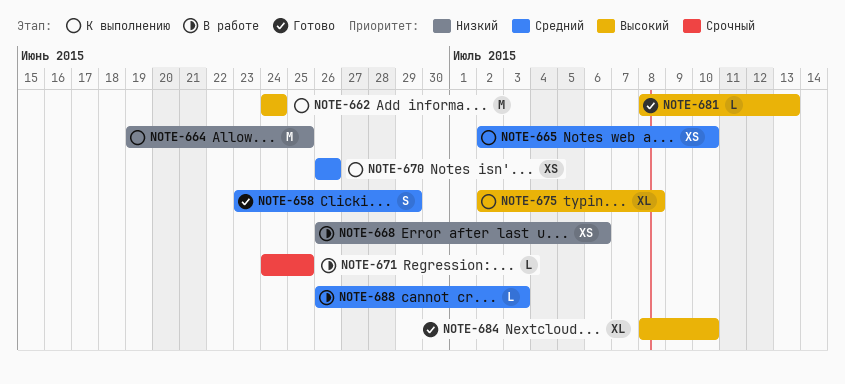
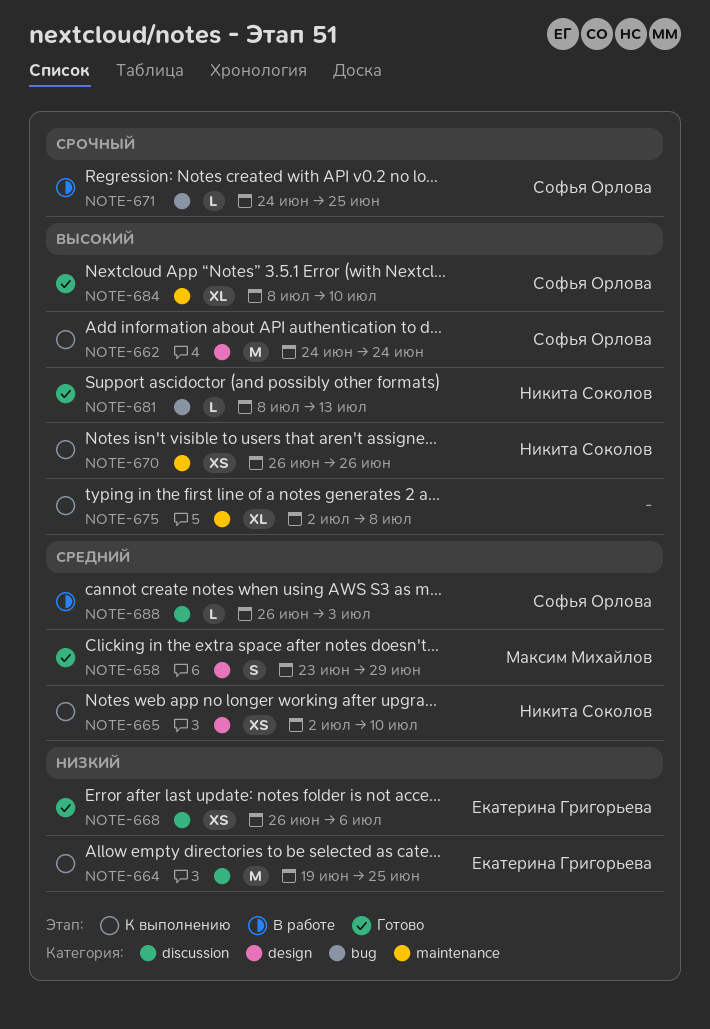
NOTE-668, status: В работе -> Готово
NOTE-670, priority: Средний -> Высокий

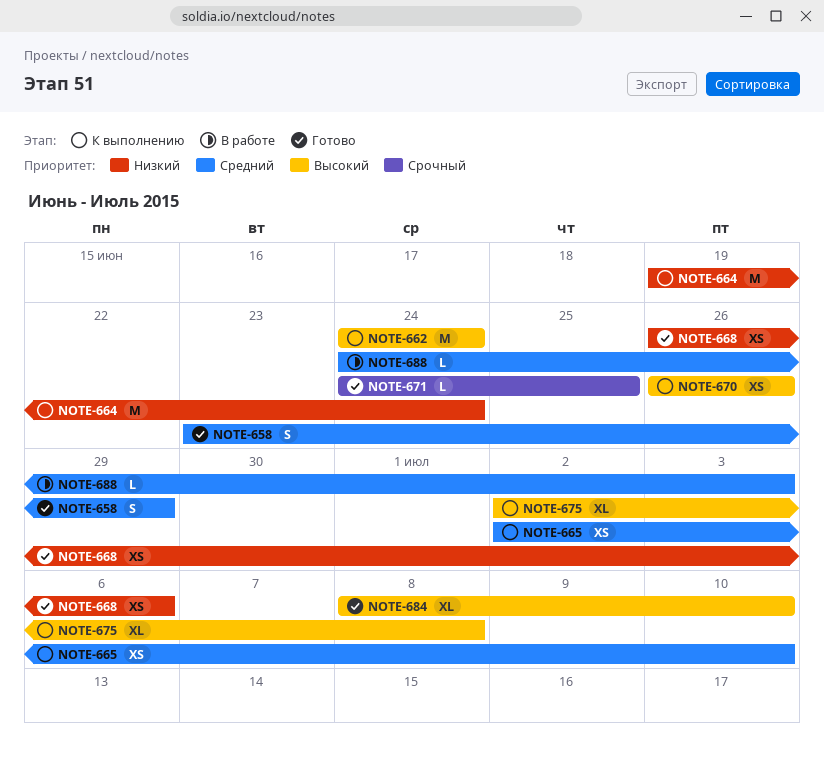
NOTE-664, due: Jun 25 -> Jun 24
NOTE-671, status: В работе -> Готово
NOTE-681: present -> none
NOTE-688, start: Jun 26 -> Jun 24

